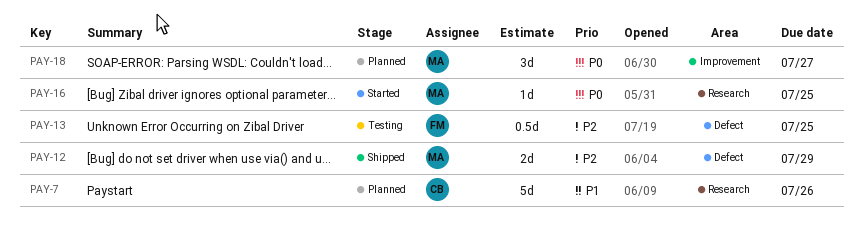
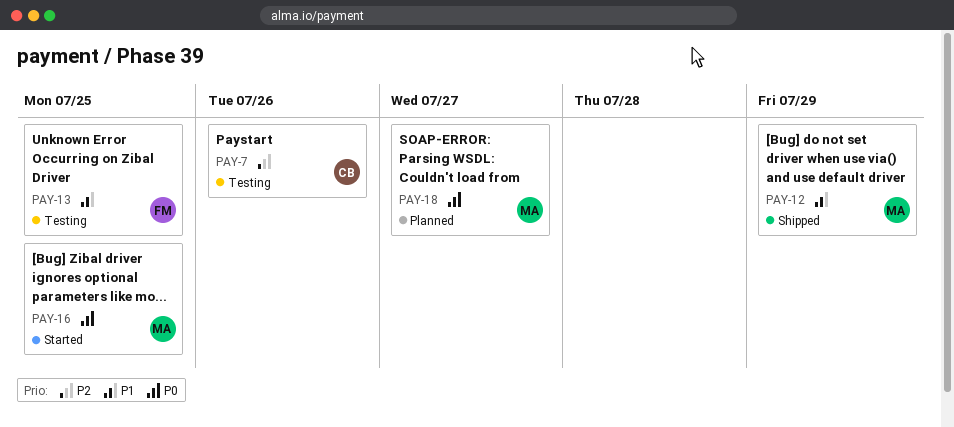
PAY-7, status: Planned -> Testing
PAY-7, priority: P1 -> P2
PAY-12, priority: P2 -> P1
PAY-13, priority: P2 -> P1

